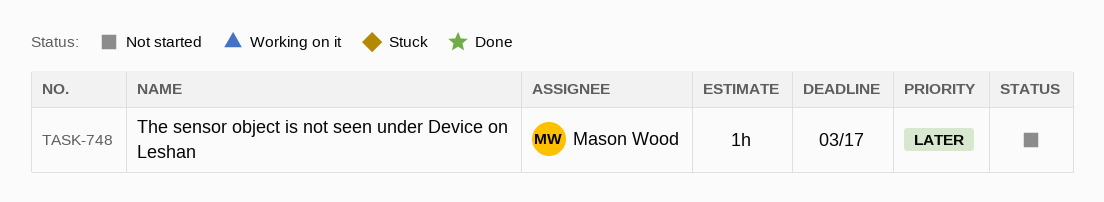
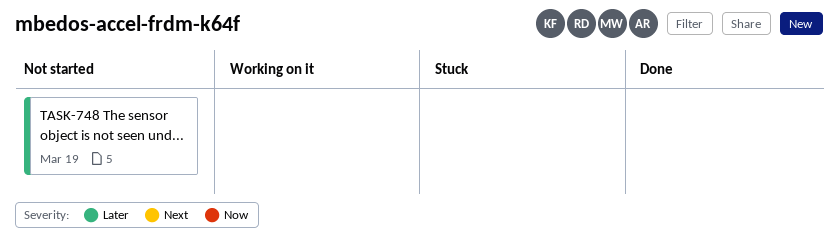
TASK-748, due: Mar 17 -> Mar 19

